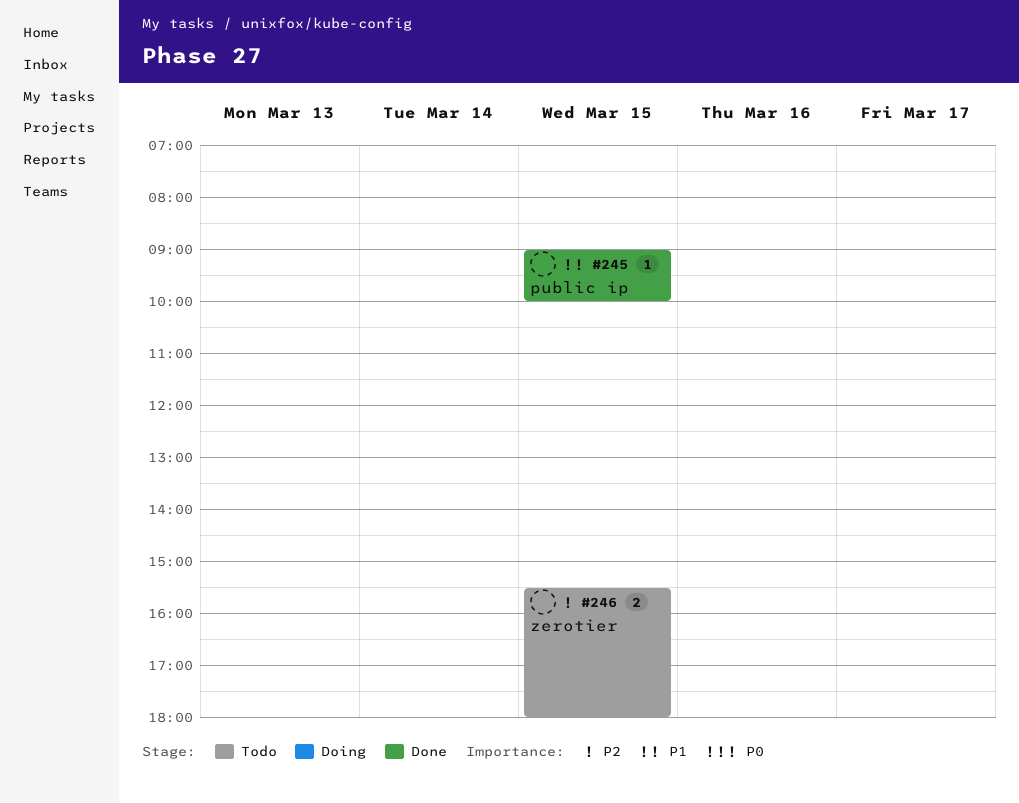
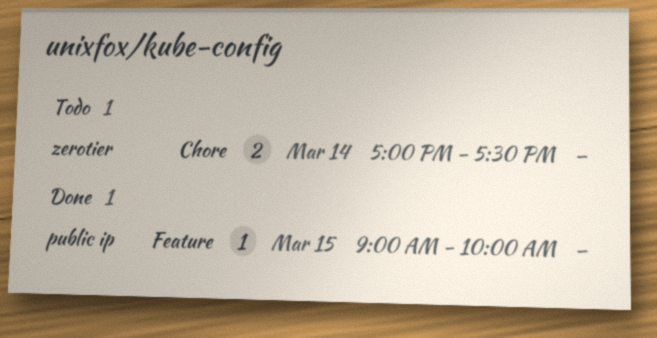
zerotier, day: Mar 15 -> Mar 14
zerotier, begins: 15:30 -> 17:00
zerotier, ends: 18:00 -> 17:30

